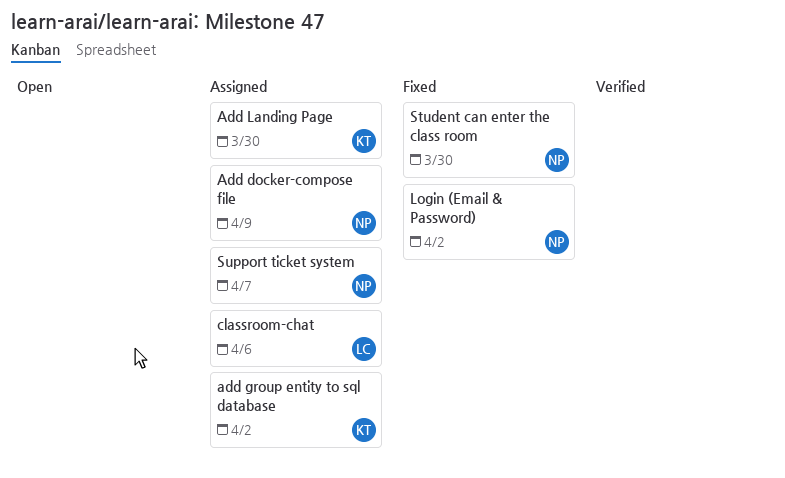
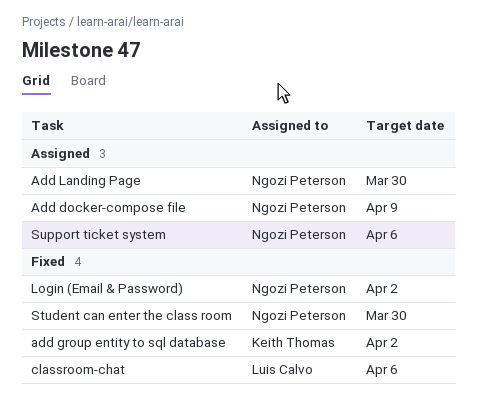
add group entity to sql database, status: Assigned -> Fixed
Add Landing Page, owner: Keith Thomas -> Ngozi Peterson
classroom-chat, status: Assigned -> Fixed
Support ticket system, due: Apr 7 -> Apr 6

